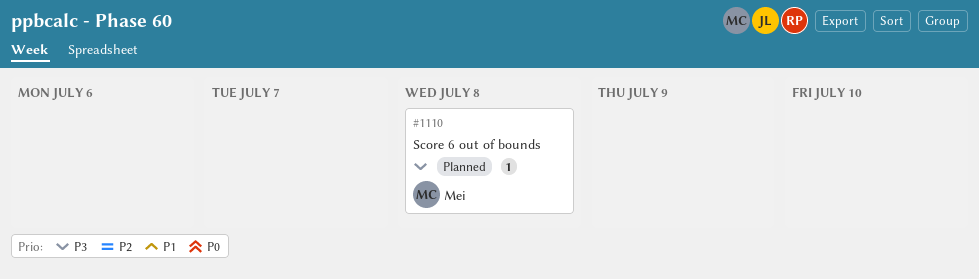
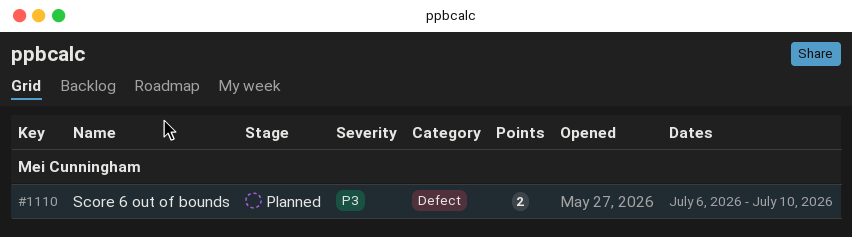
#1110, estimate: 1 -> 2
#1110, due: Jul 8 -> Jul 10

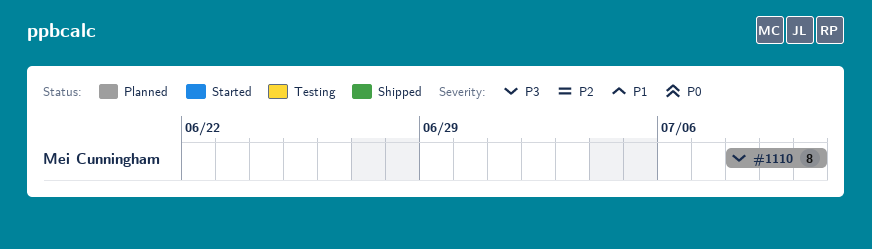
#1110, estimate: 2 -> 8
#1110, start: Jul 6 -> Jul 8

